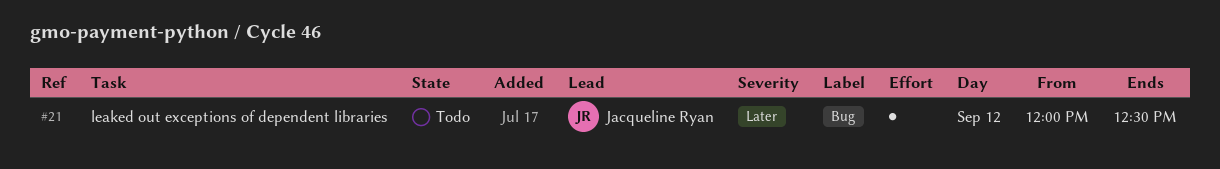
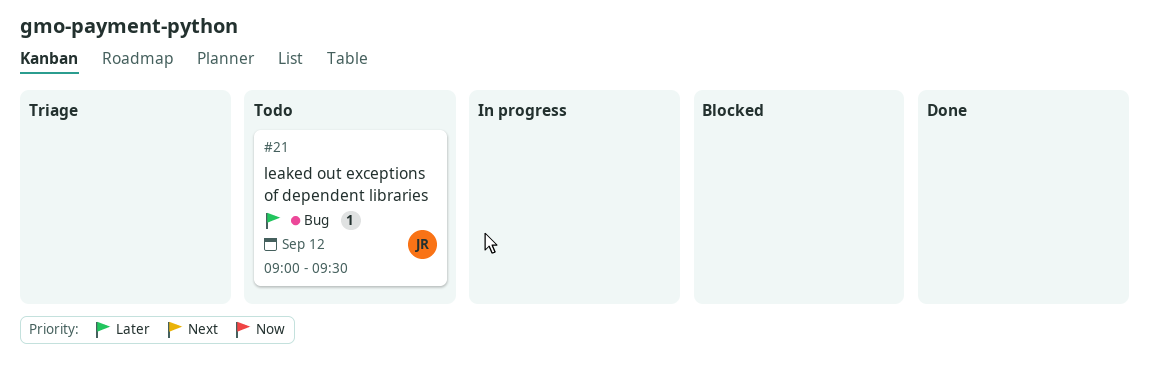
#21, begins: 12:00 -> 09:00
#21, ends: 12:30 -> 09:30

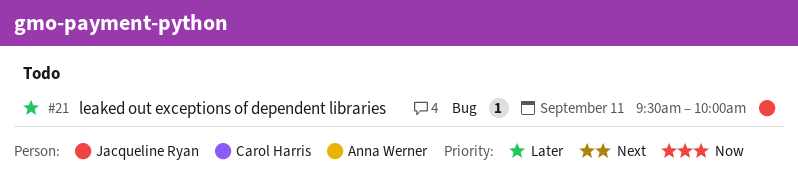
#21, day: Sep 12 -> Sep 11
#21, begins: 09:00 -> 09:30
#21, ends: 09:30 -> 10:00

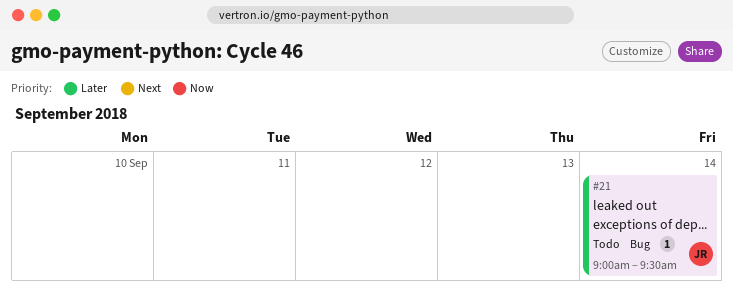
#21, day: Sep 11 -> Sep 14
#21, begins: 09:30 -> 09:00
#21, ends: 10:00 -> 09:30

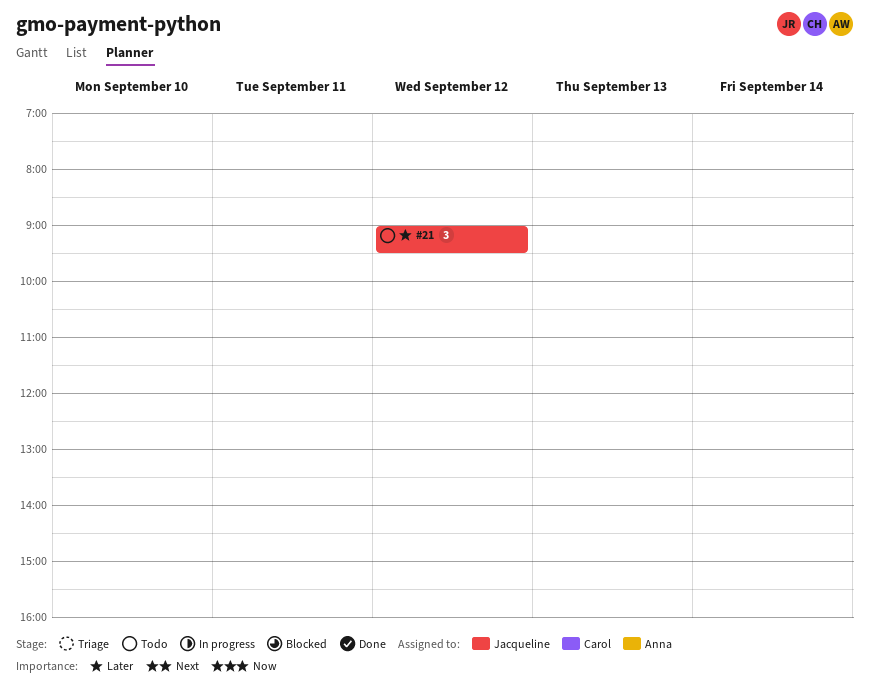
#21, estimate: 1 -> 3
#21, day: Sep 14 -> Sep 12

